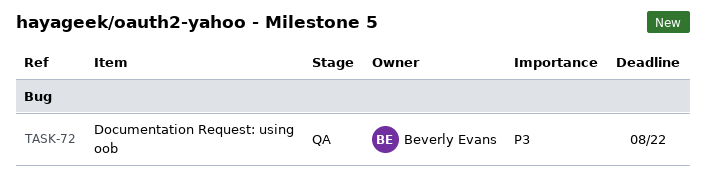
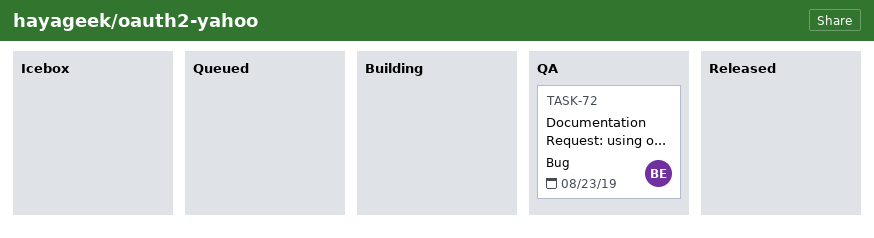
TASK-72, due: Aug 22 -> Aug 23

